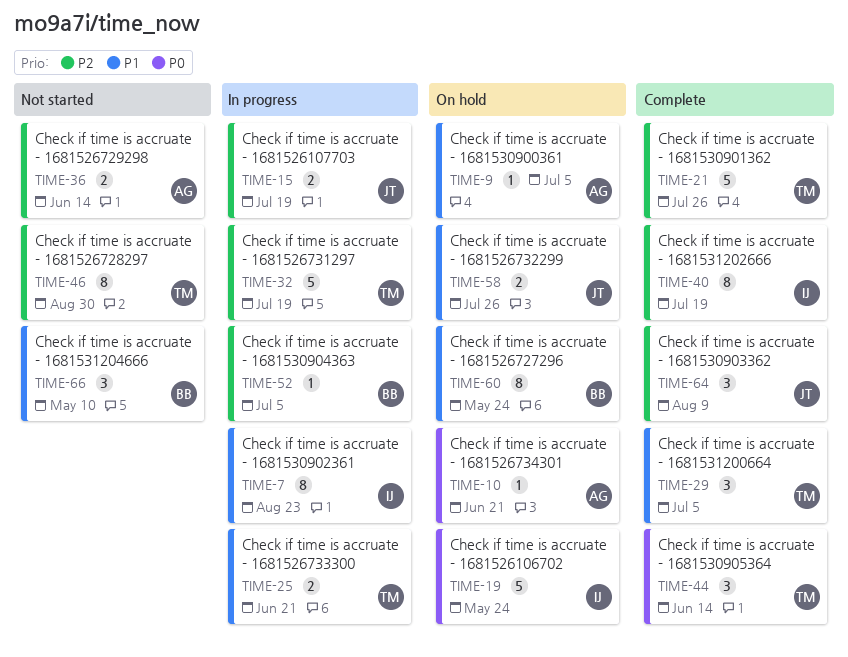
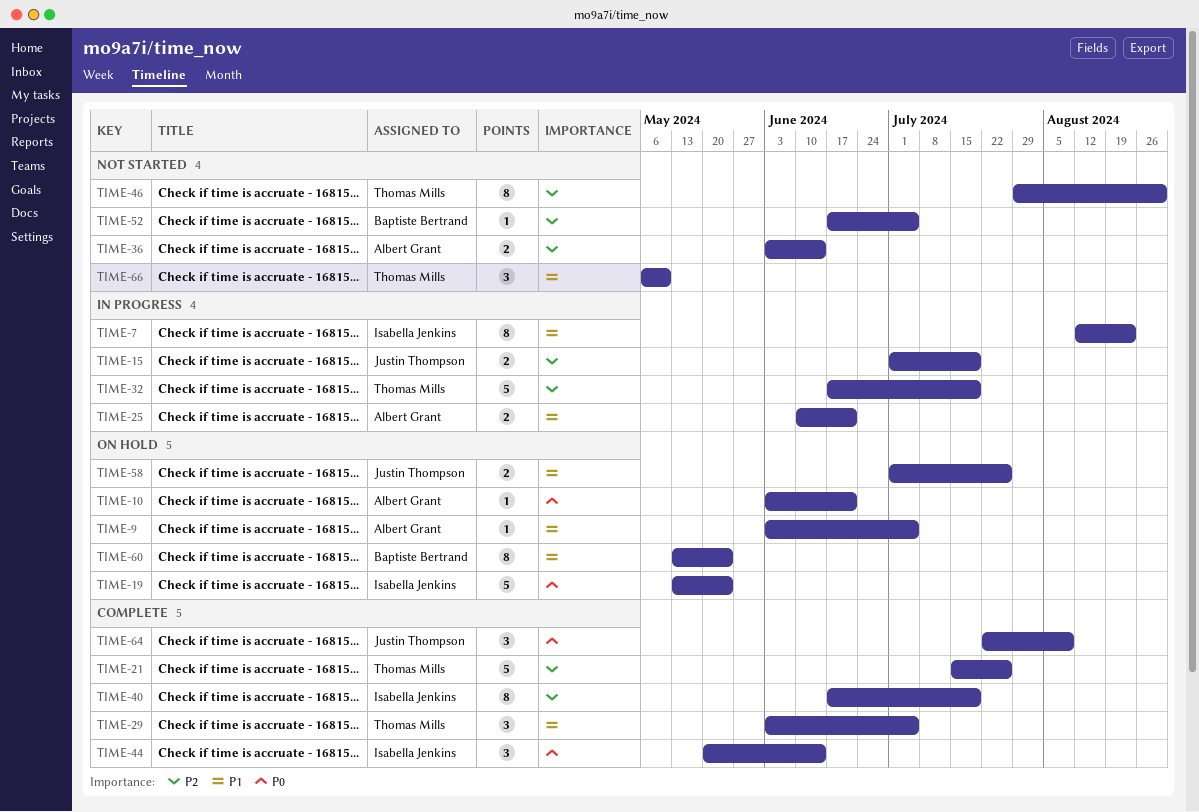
TIME-25, owner: Thomas Mills -> Albert Grant
TIME-44, owner: Thomas Mills -> Isabella Jenkins
TIME-52, status: In progress -> Not started
TIME-64, priority: P2 -> P0
TIME-66, owner: Baptiste Bertrand -> Thomas Mills

